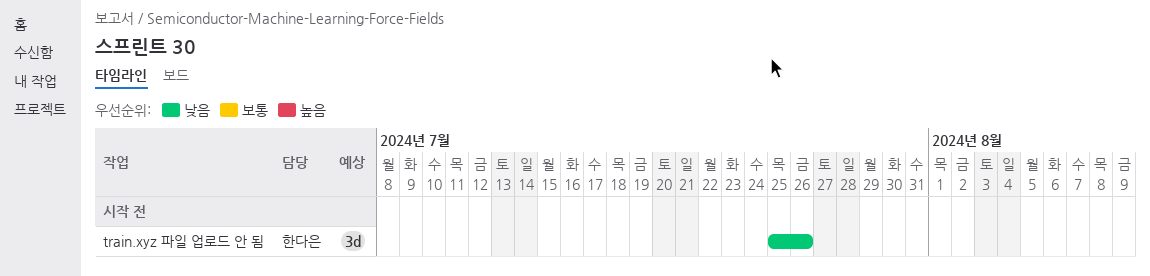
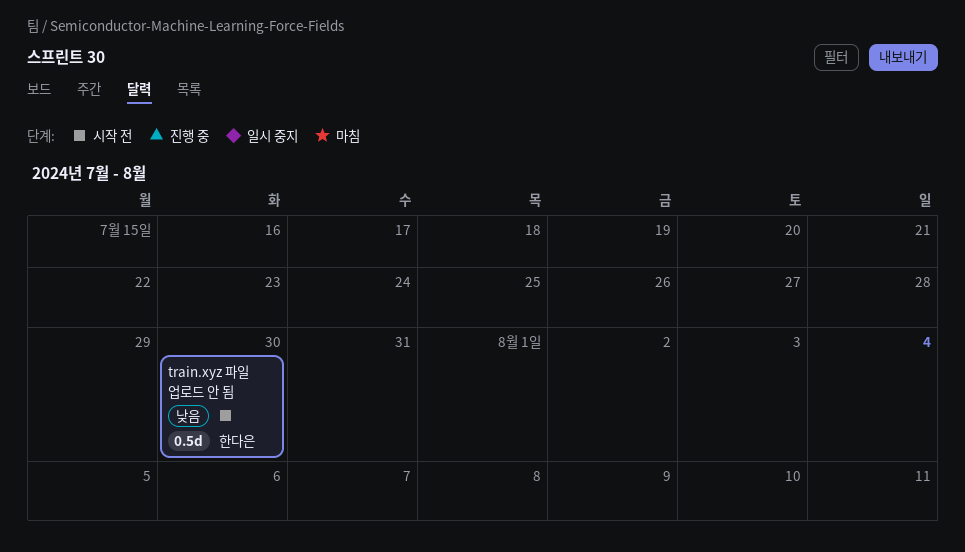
train.xyz 파일 업로드 안 됨, estimate: 3d -> 0.5d
train.xyz 파일 업로드 안 됨, due: Jul 26 -> Jul 30

